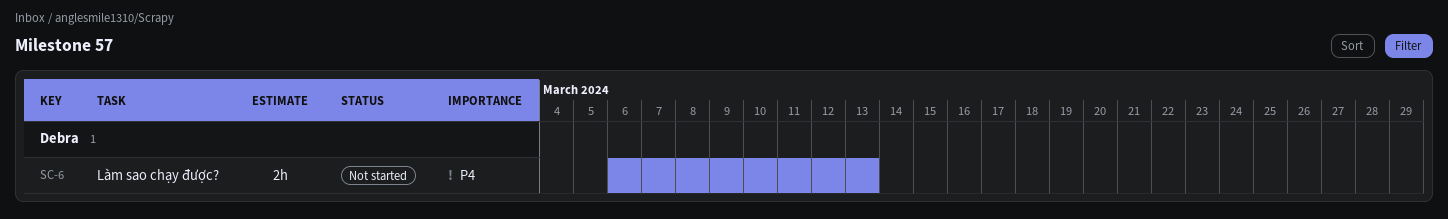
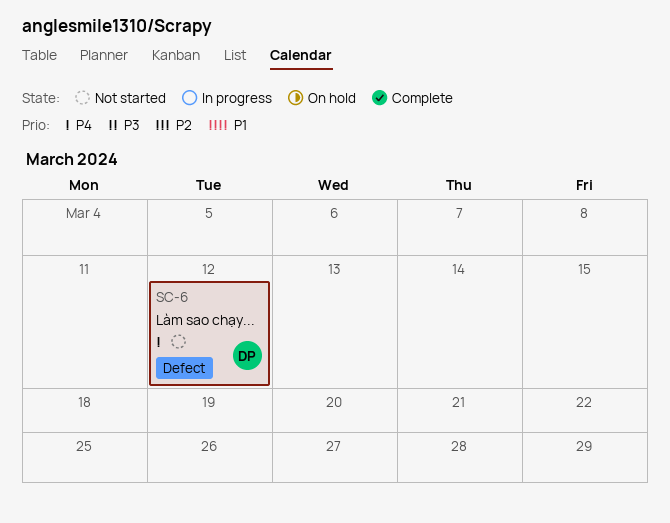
SC-6, due: Mar 13 -> Mar 12

